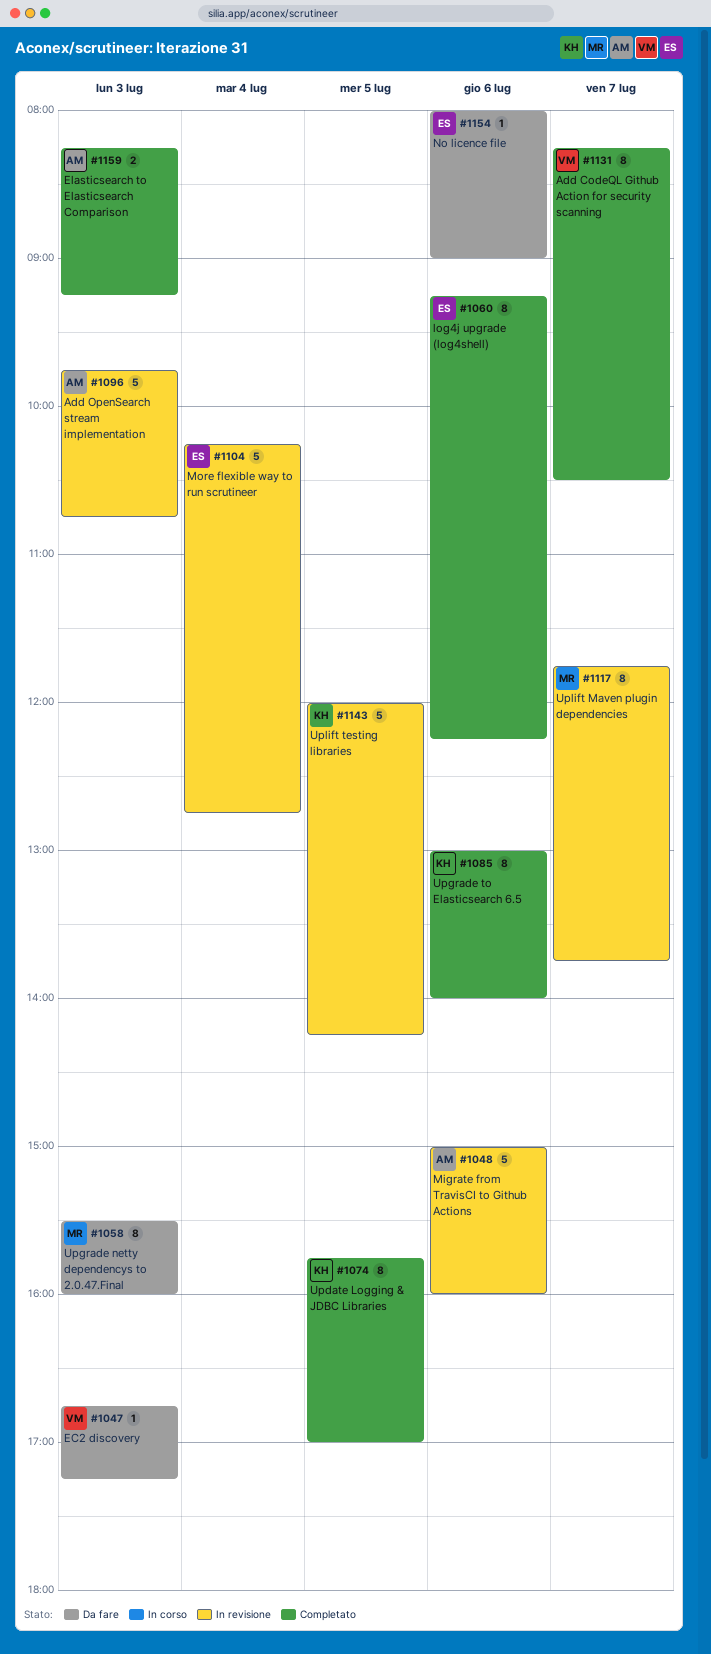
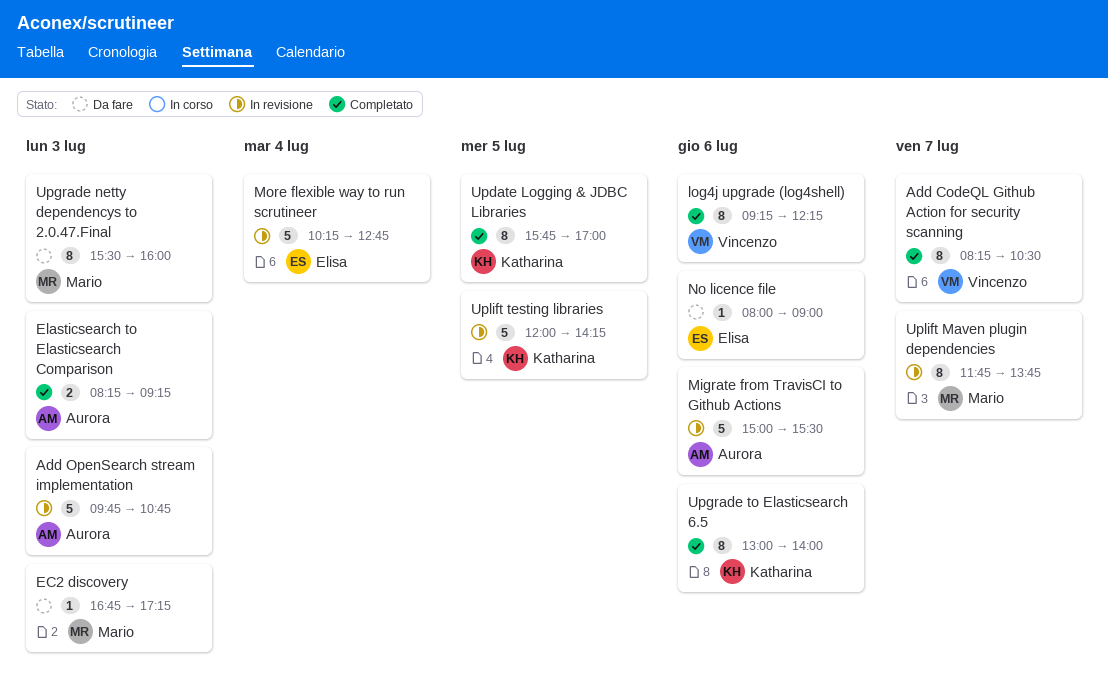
EC2 discovery, owner: Vincenzo -> Mario
log4j upgrade (log4shell), owner: Elisa -> Vincenzo
Migrate from TravisCI to Github Actions, ends: 16:00 -> 15:30

